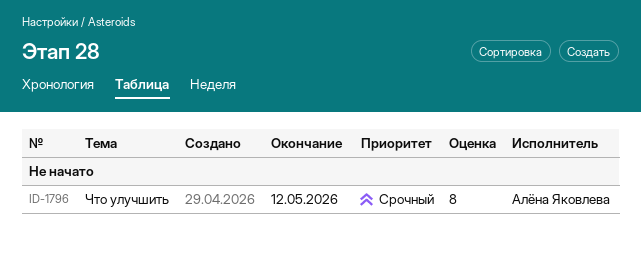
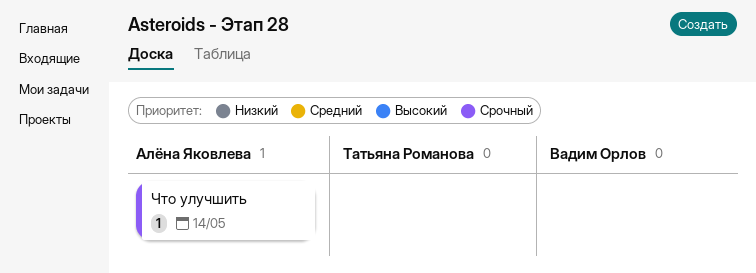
Что улучшить, estimate: 8 -> 1
Что улучшить, due: May 12 -> May 14

